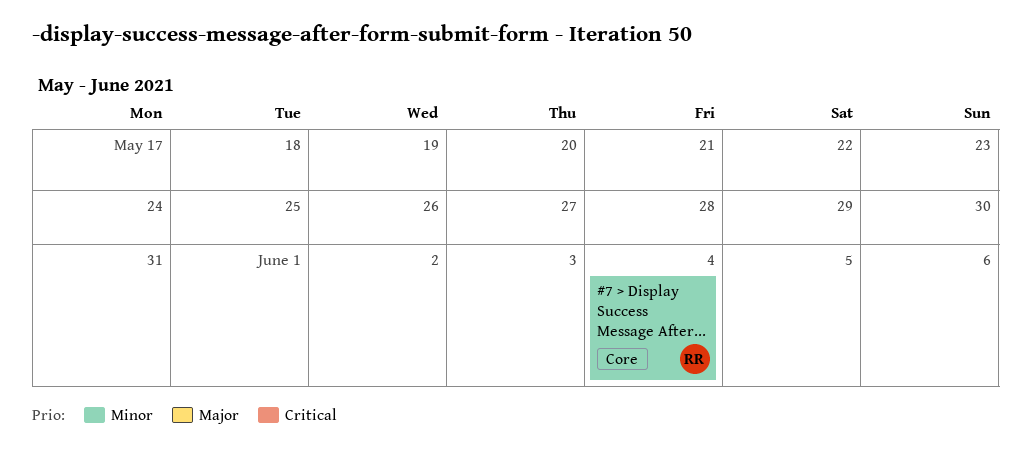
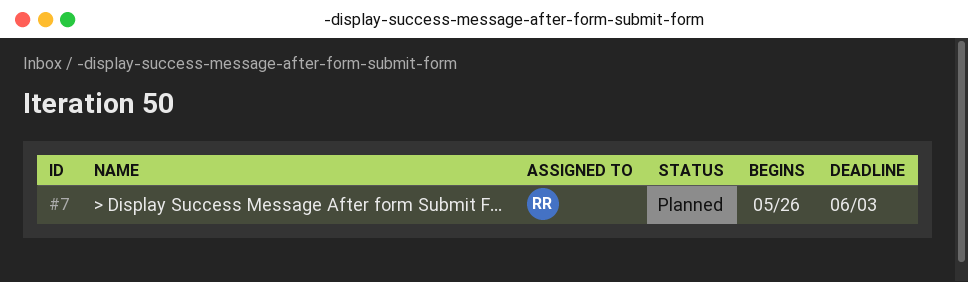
#7, due: Jun 4 -> Jun 3

